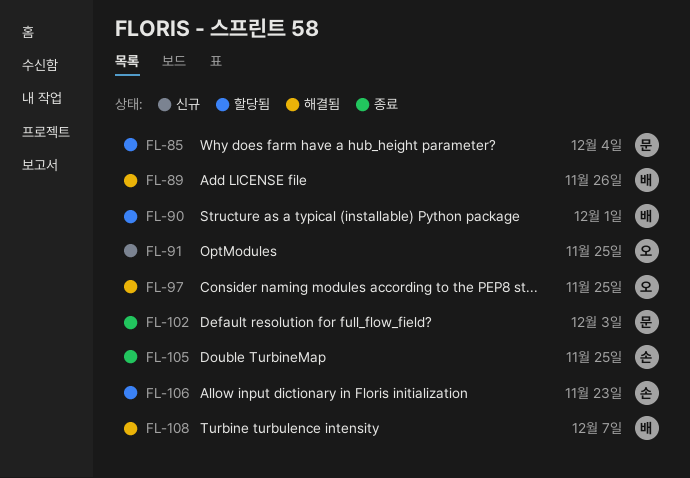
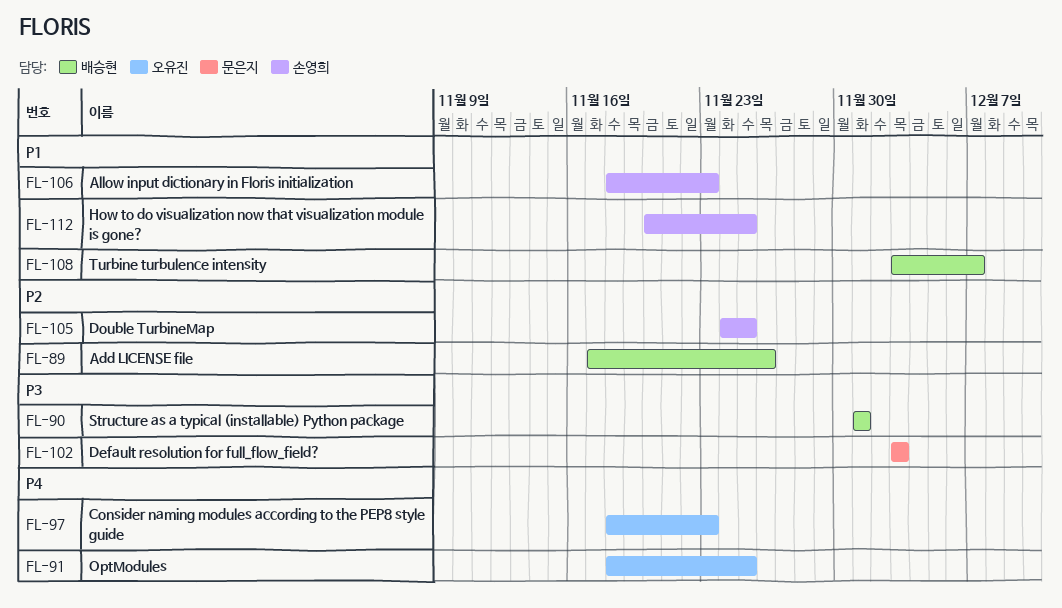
FL-85: present -> none
FL-97, due: Nov 25 -> Nov 23
FL-112: none -> present

